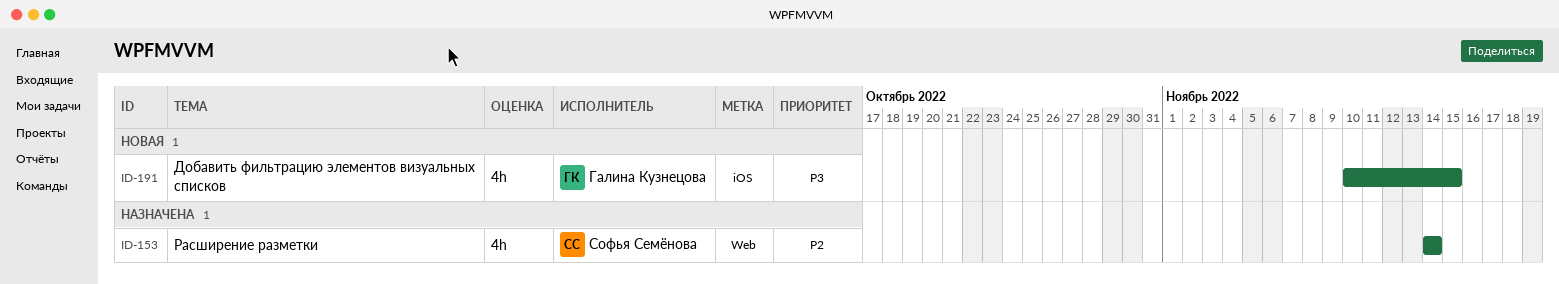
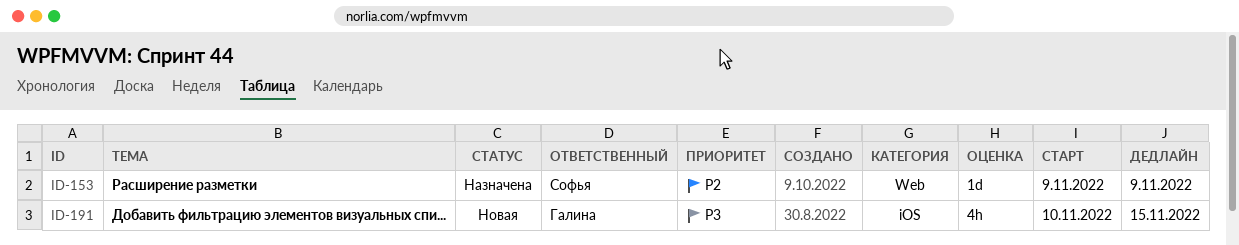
ID-153, estimate: 4h -> 1d
ID-153, start: Nov 14 -> Nov 9
ID-153, due: Nov 14 -> Nov 9

